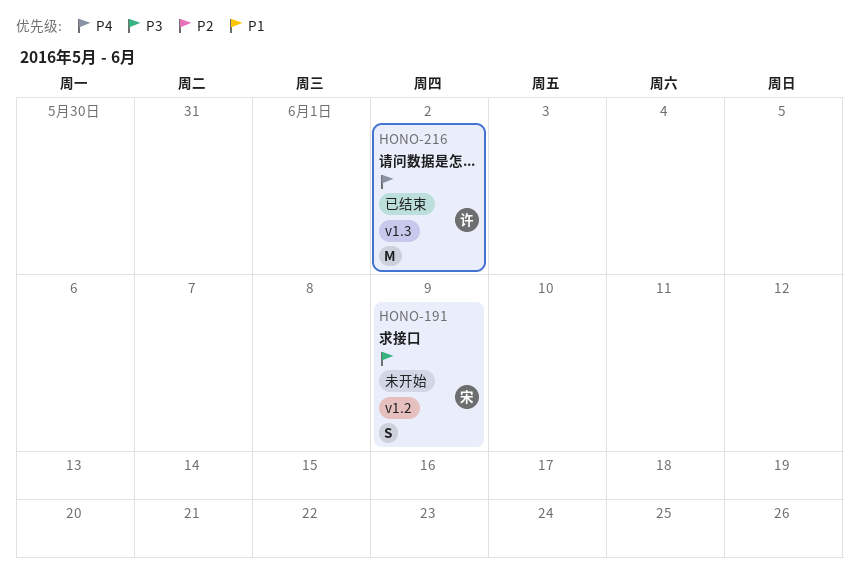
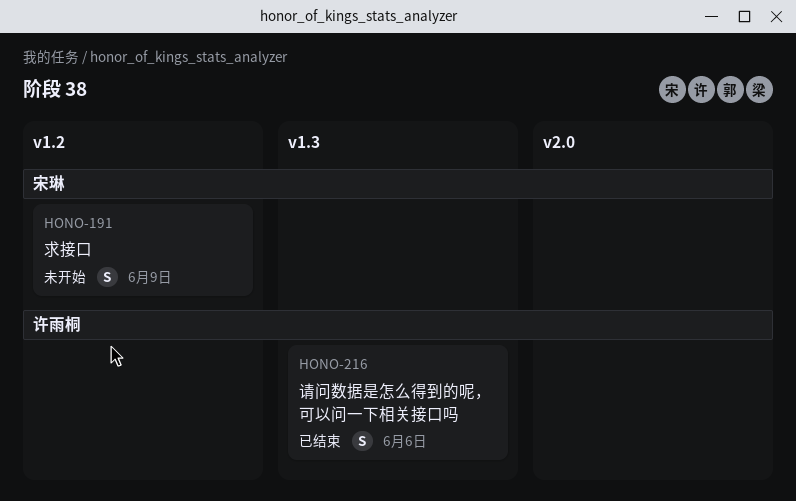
HONO-216, estimate: M -> S
HONO-216, due: Jun 2 -> Jun 6

